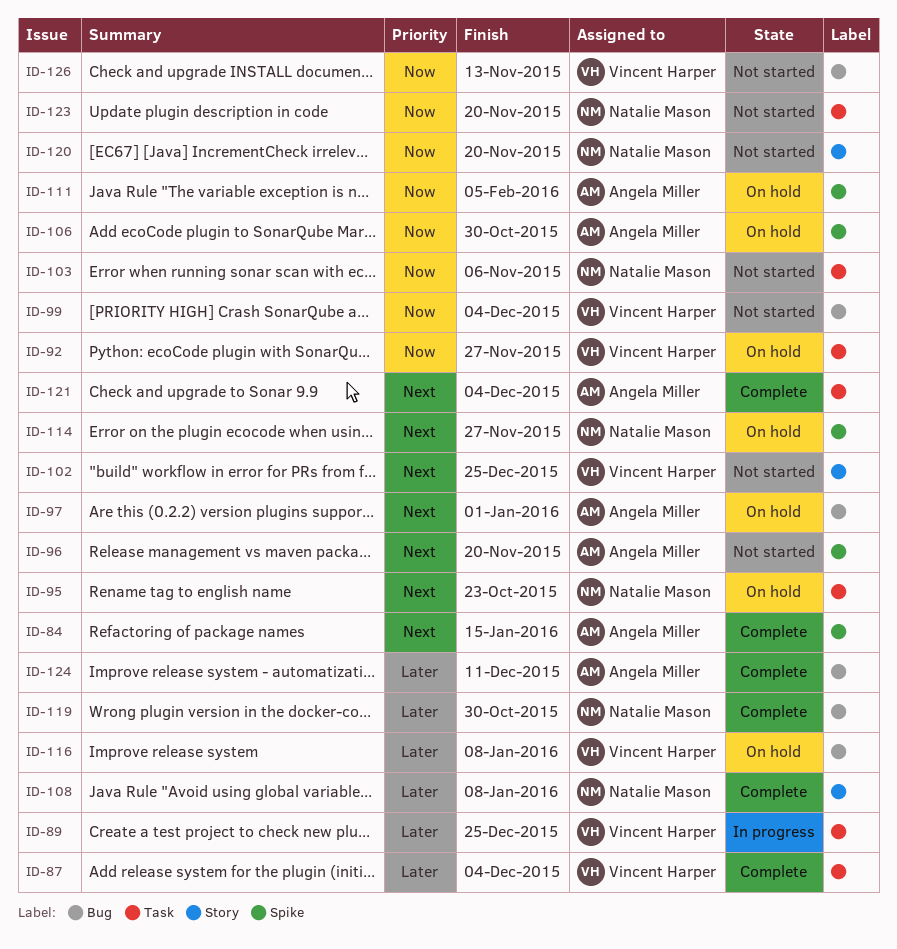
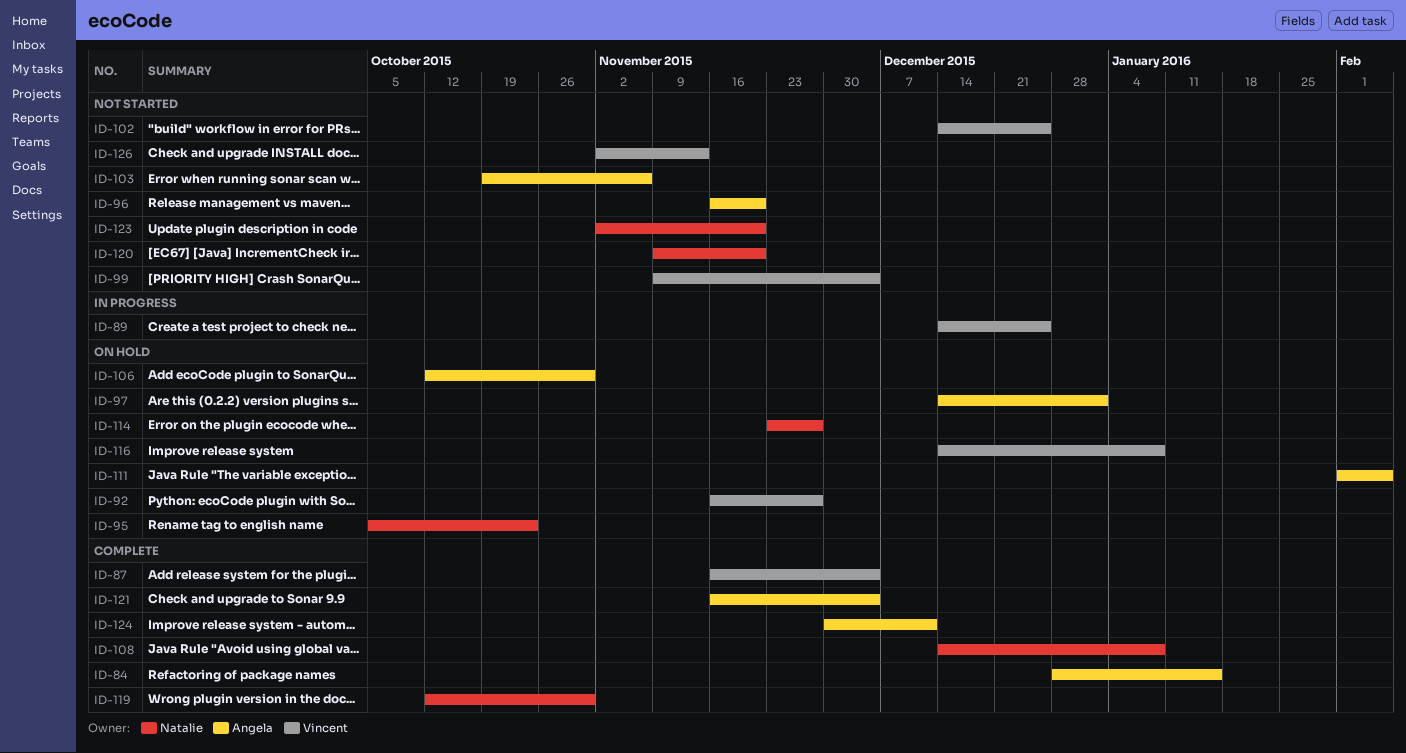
ID-103, owner: Natalie Mason -> Angela Miller

